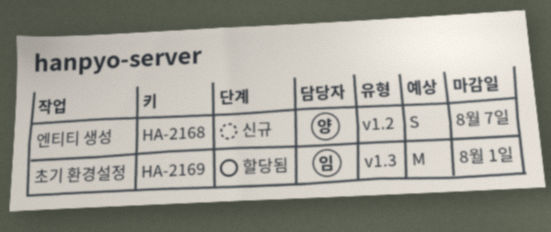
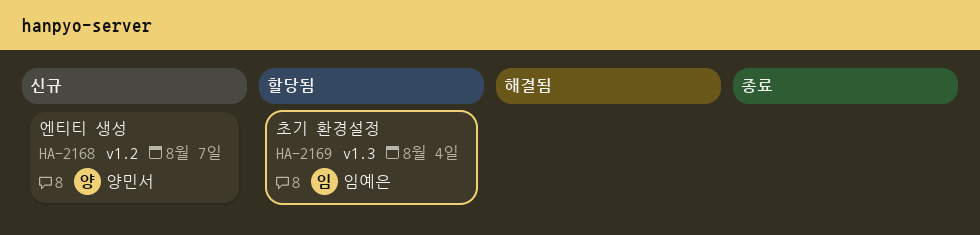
HA-2169, due: Aug 1 -> Aug 4

